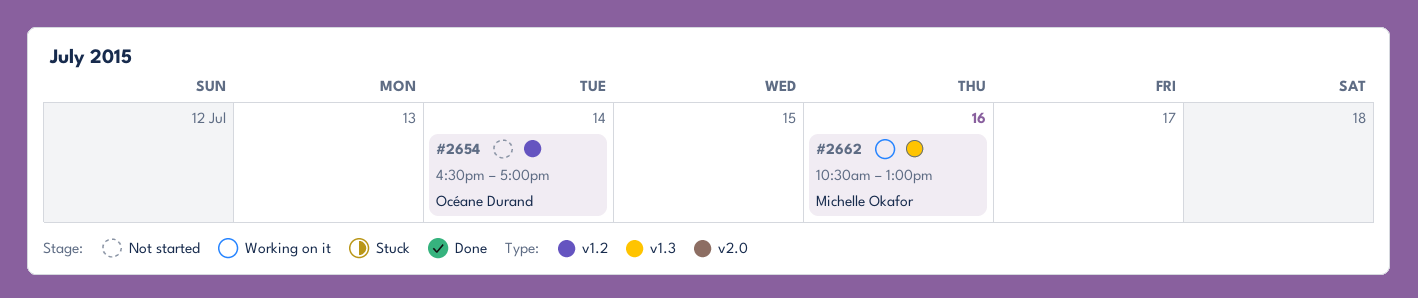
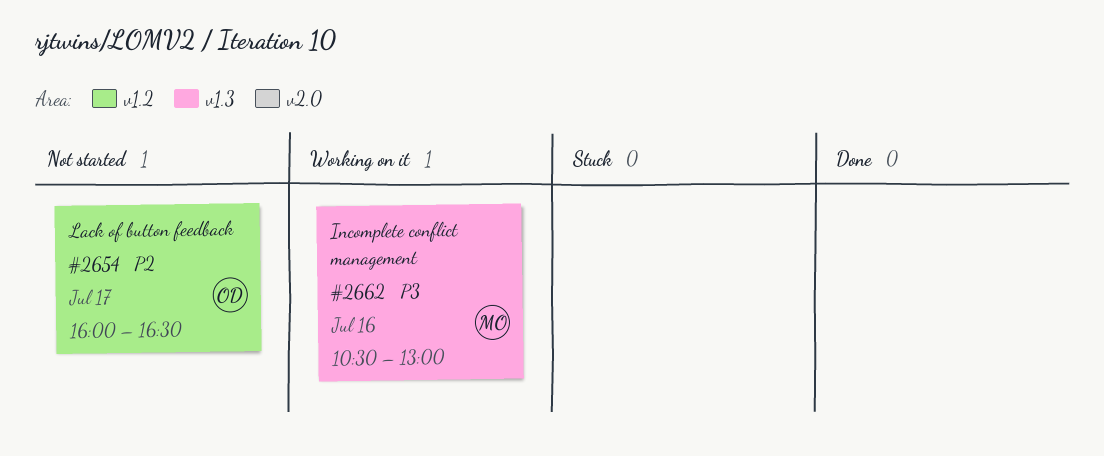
#2654, day: Jul 14 -> Jul 17
#2654, begins: 16:30 -> 16:00
#2654, ends: 17:00 -> 16:30

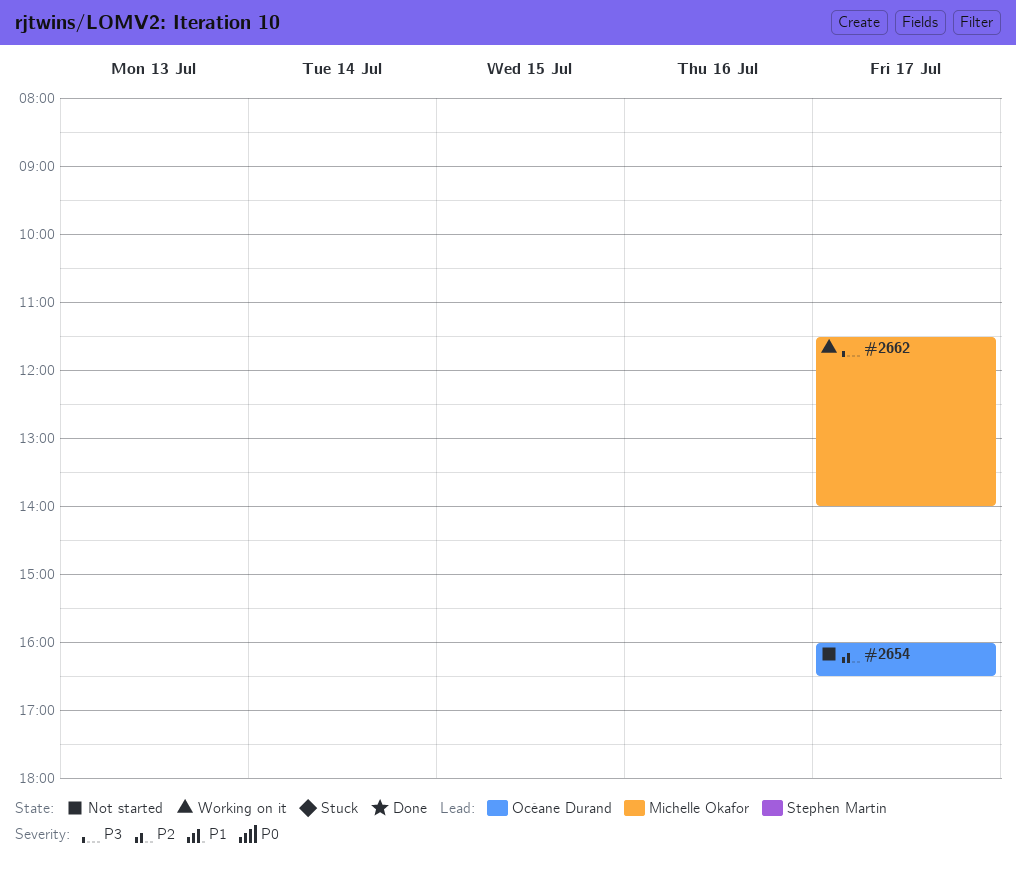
#2662, day: Jul 16 -> Jul 17
#2662, begins: 10:30 -> 11:30
#2662, ends: 13:00 -> 14:00

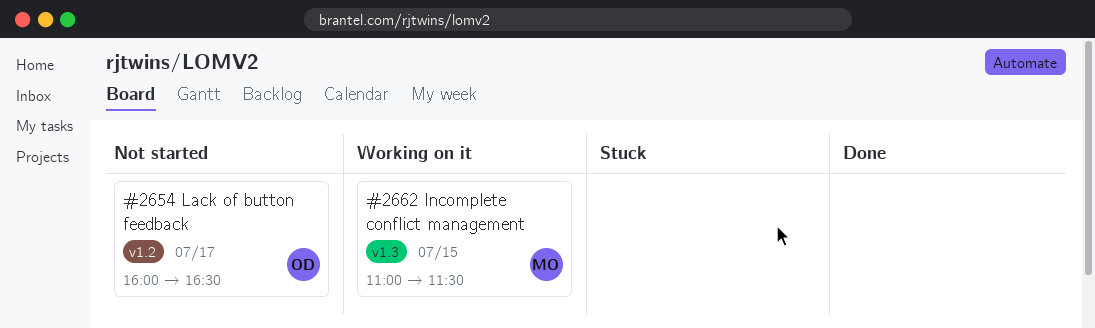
#2662, day: Jul 17 -> Jul 15
#2662, begins: 11:30 -> 11:00
#2662, ends: 14:00 -> 11:30

